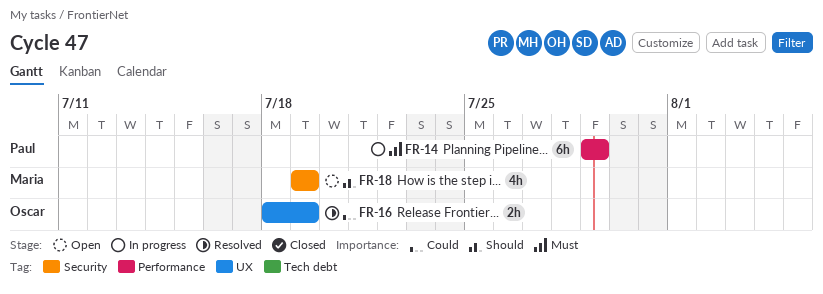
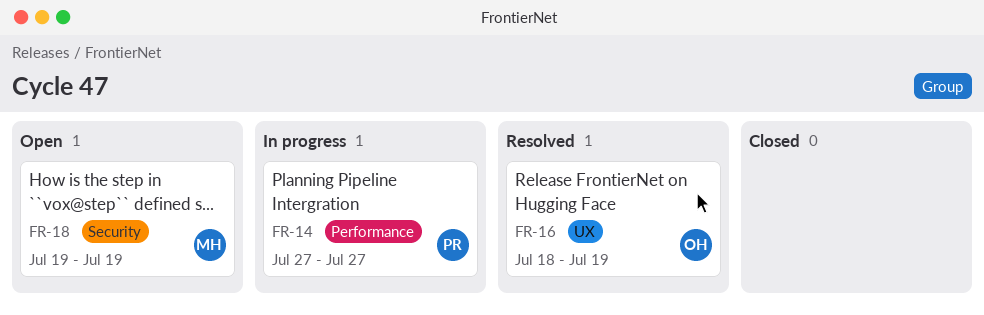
FR-14, start: Jul 29 -> Jul 27
FR-14, due: Jul 29 -> Jul 27

